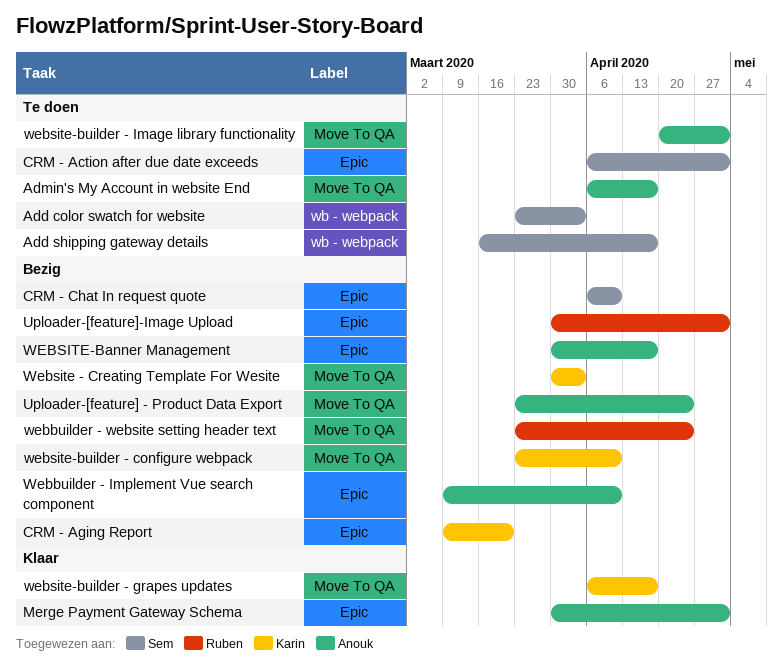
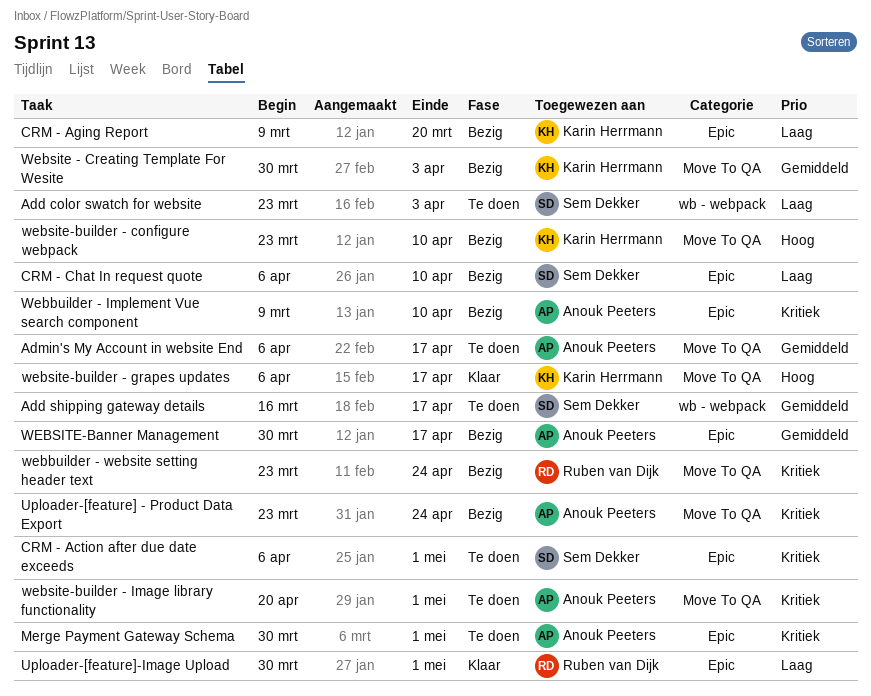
Merge Payment Gateway Schema, status: Klaar -> Te doen
Uploader-[feature]-Image Upload, status: Bezig -> Klaar

